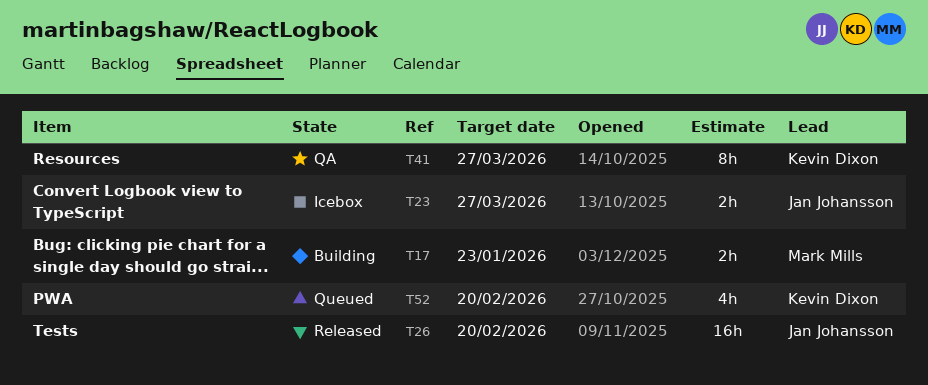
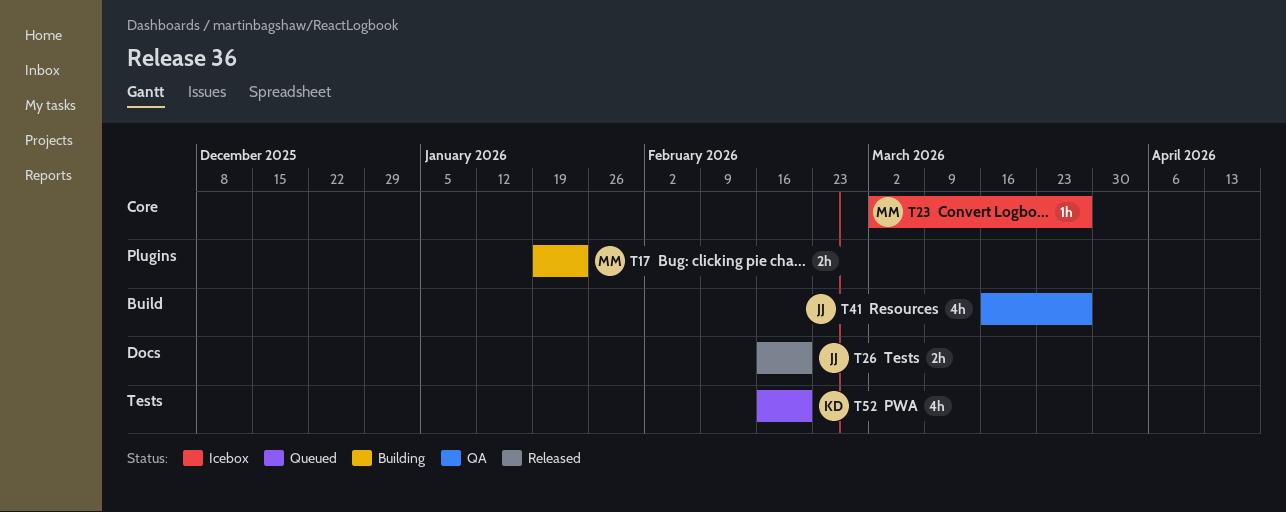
T23, owner: Jan Johansson -> Mark Mills
T23, estimate: 2h -> 1h
T26, estimate: 16h -> 2h
T41, owner: Kevin Dixon -> Jan Johansson
T41, estimate: 8h -> 4h

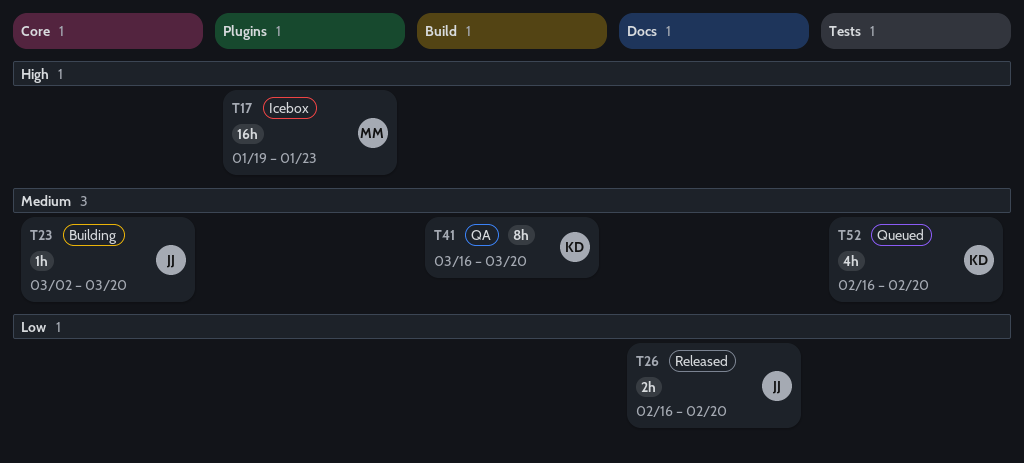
T17, status: Building -> Icebox
T17, estimate: 2h -> 16h
T23, status: Icebox -> Building
T23, owner: MM -> JJ
T23, due: Mar 27 -> Mar 20
T41, owner: JJ -> KD
T41, estimate: 4h -> 8h
T41, due: Mar 27 -> Mar 20

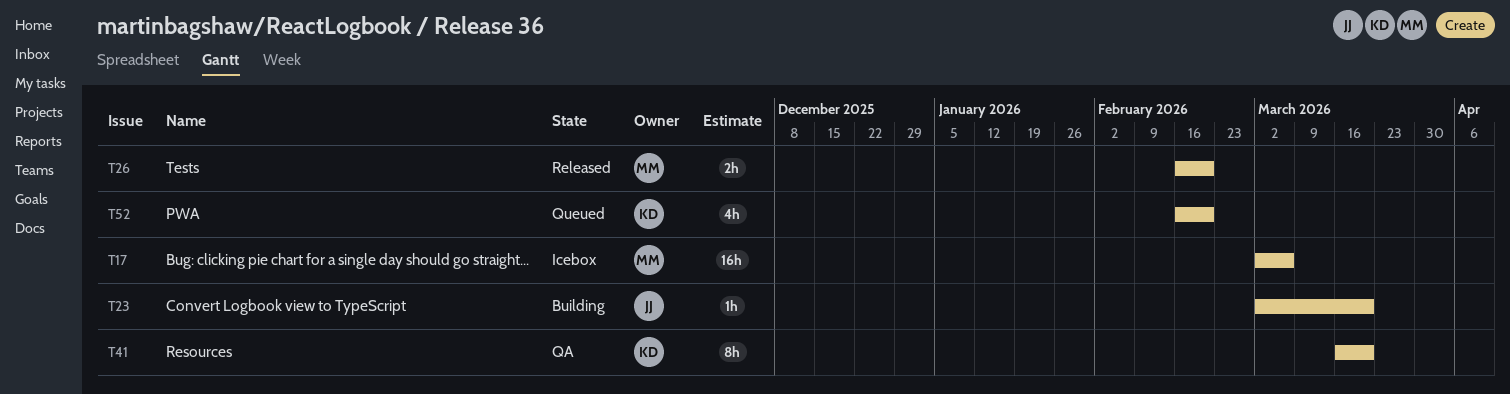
T17, start: Jan 19 -> Mar 2
T17, due: Jan 23 -> Mar 6
T26, owner: JJ -> MM

